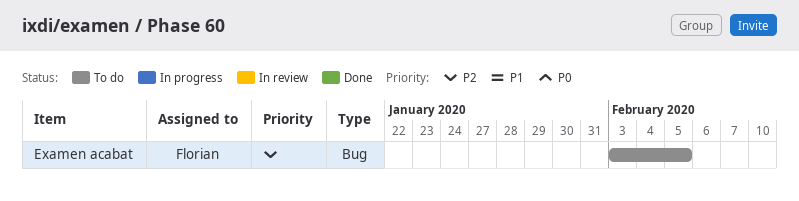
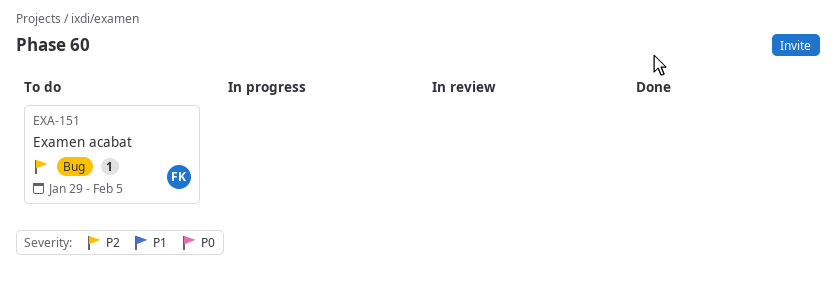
Examen acabat, start: Feb 3 -> Jan 29

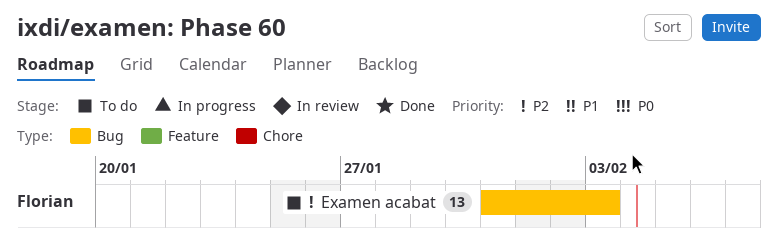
Examen acabat, estimate: 1 -> 13
Examen acabat, start: Jan 29 -> Jan 31
Examen acabat, due: Feb 5 -> Feb 3

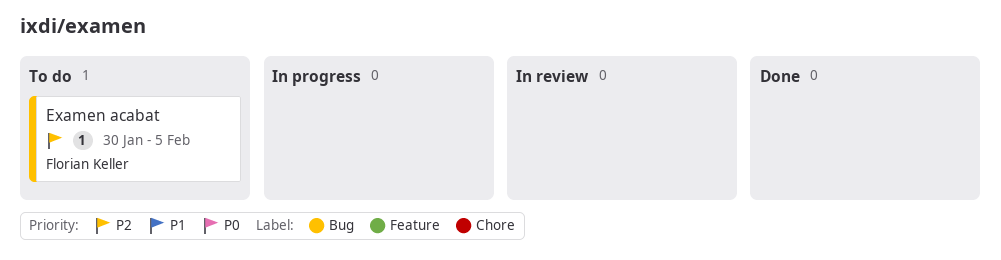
Examen acabat, estimate: 13 -> 1
Examen acabat, start: Jan 31 -> Jan 30
Examen acabat, due: Feb 3 -> Feb 5

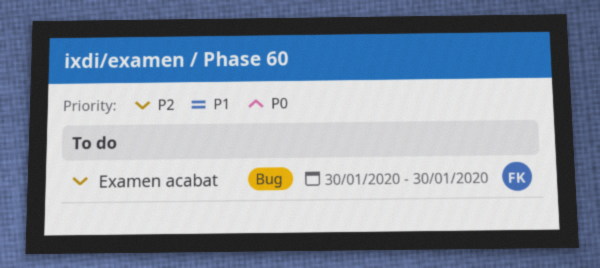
Examen acabat, due: Feb 5 -> Jan 30

